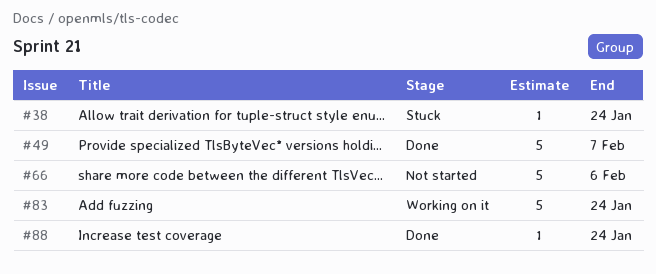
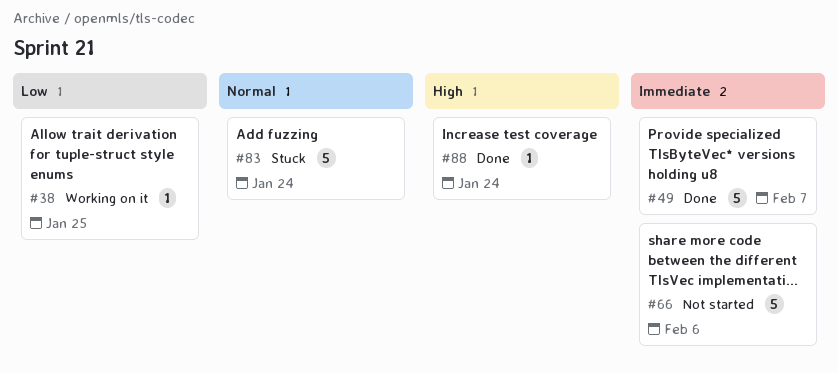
#38, status: Stuck -> Working on it
#38, due: Jan 24 -> Jan 25
#83, status: Working on it -> Stuck

